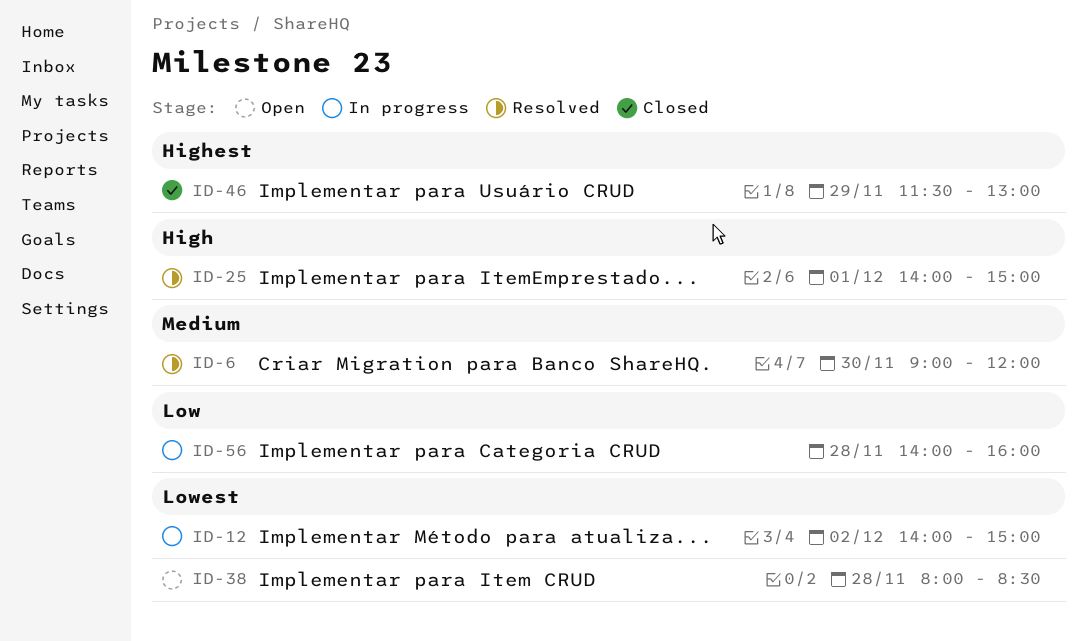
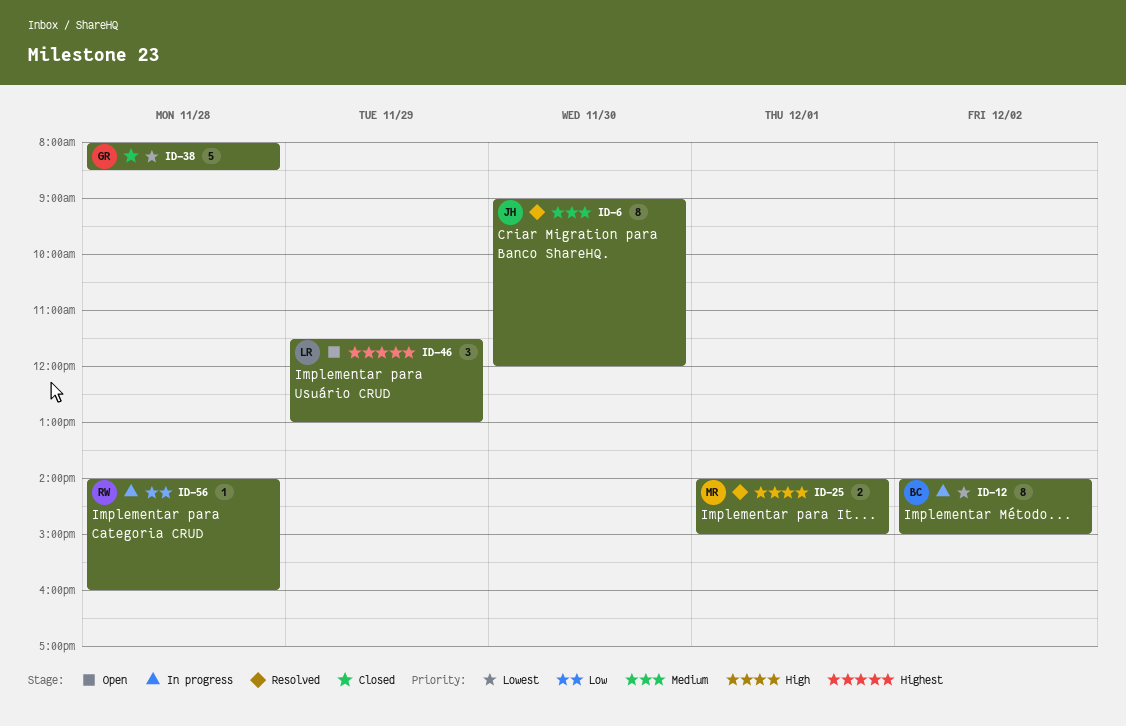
ID-38, status: Open -> Closed
ID-46, status: Closed -> Open

